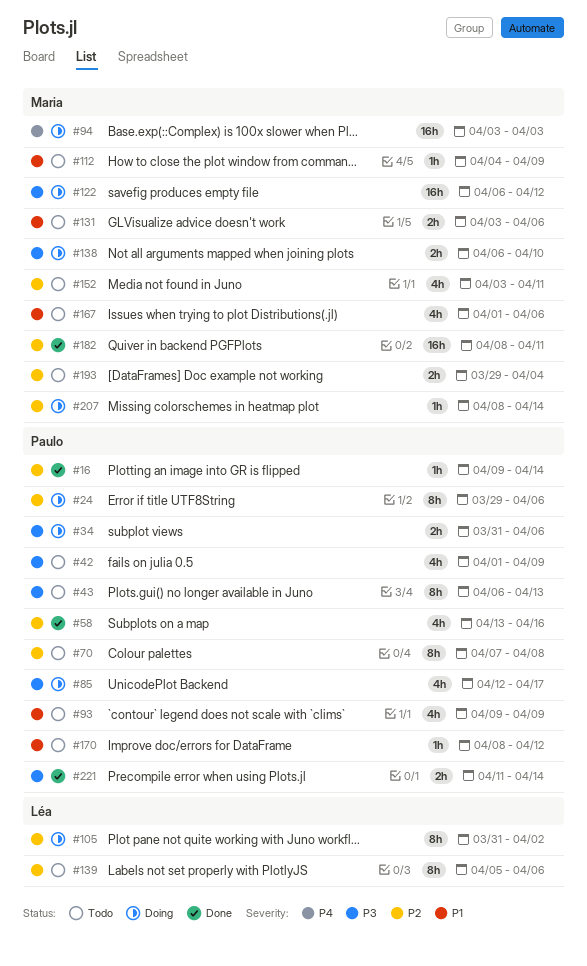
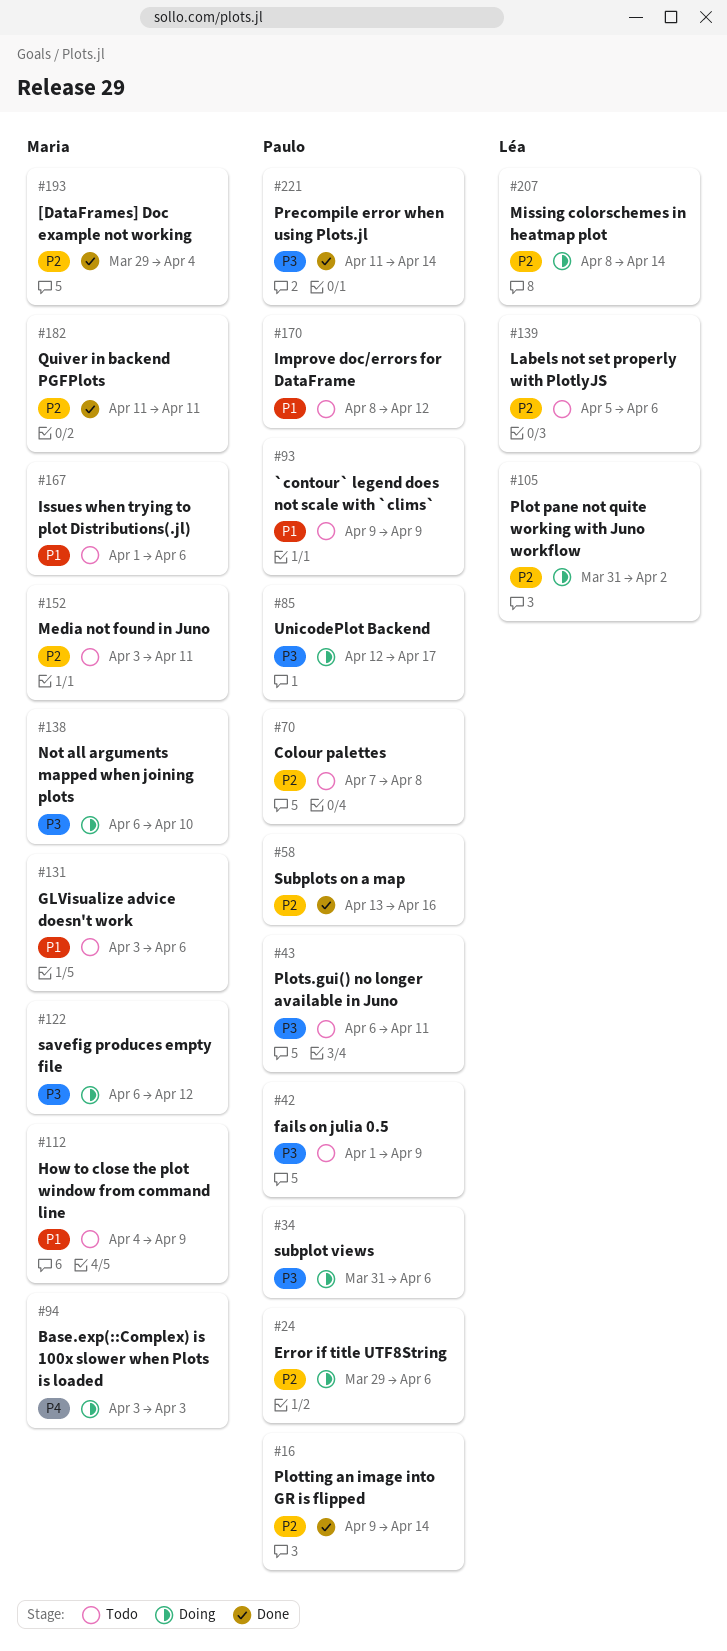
#43, due: Apr 13 -> Apr 11
#182, start: Apr 8 -> Apr 11
#193, status: Todo -> Done
#207, owner: Maria -> Léa

